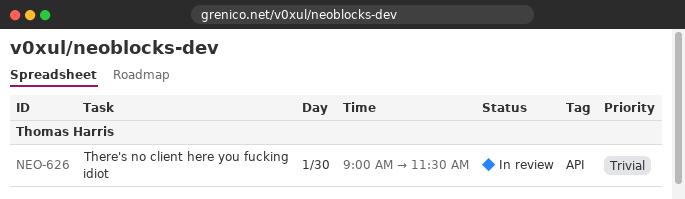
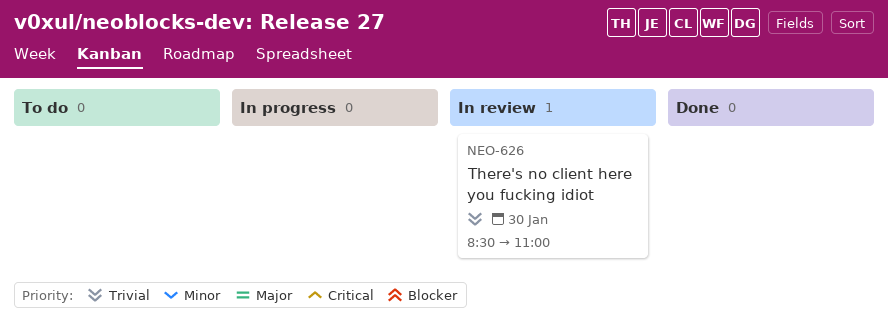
NEO-626, begins: 09:00 -> 08:30
NEO-626, ends: 11:30 -> 11:00

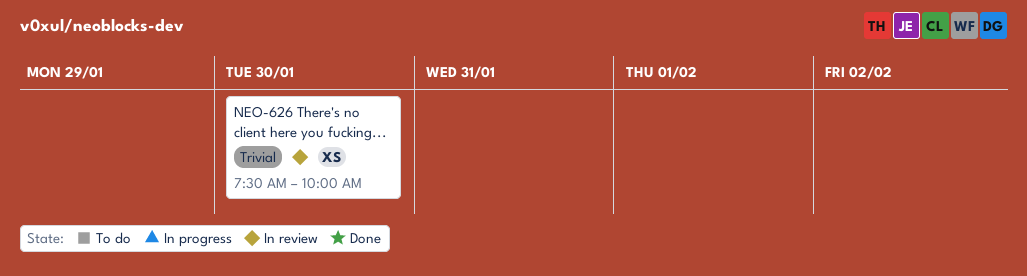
NEO-626, begins: 08:30 -> 07:30
NEO-626, ends: 11:00 -> 10:00

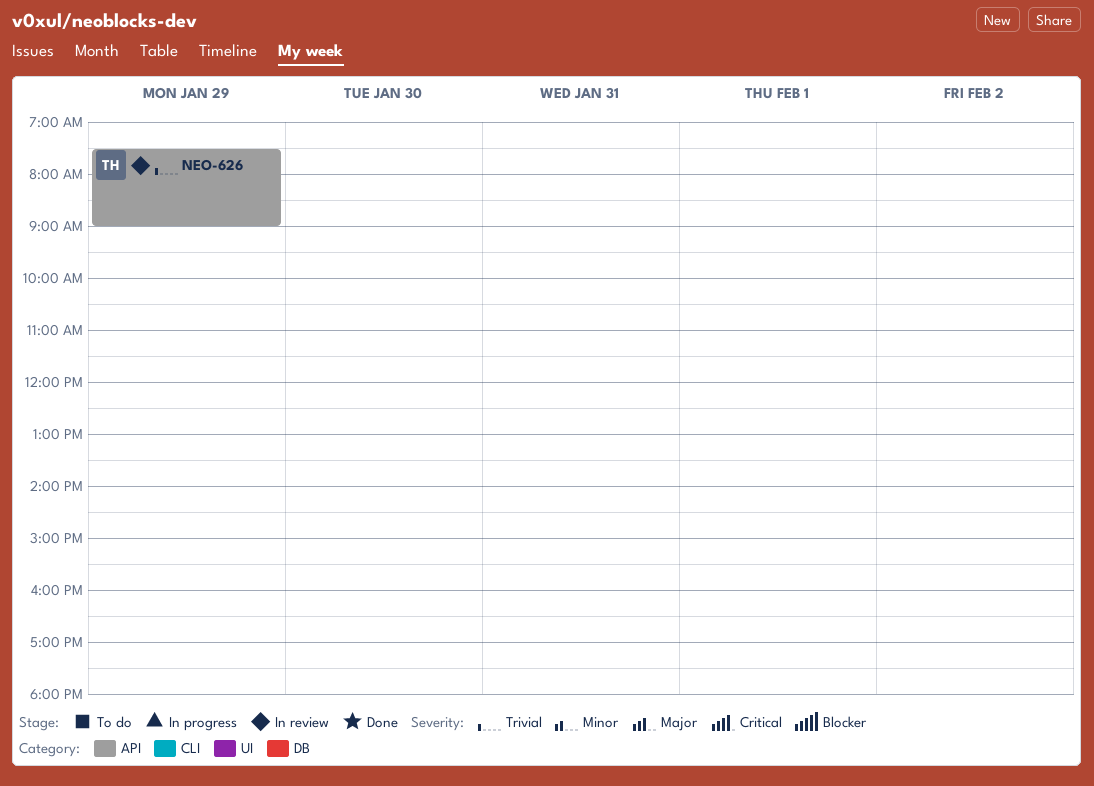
NEO-626, day: Jan 30 -> Jan 29
NEO-626, ends: 10:00 -> 09:00

